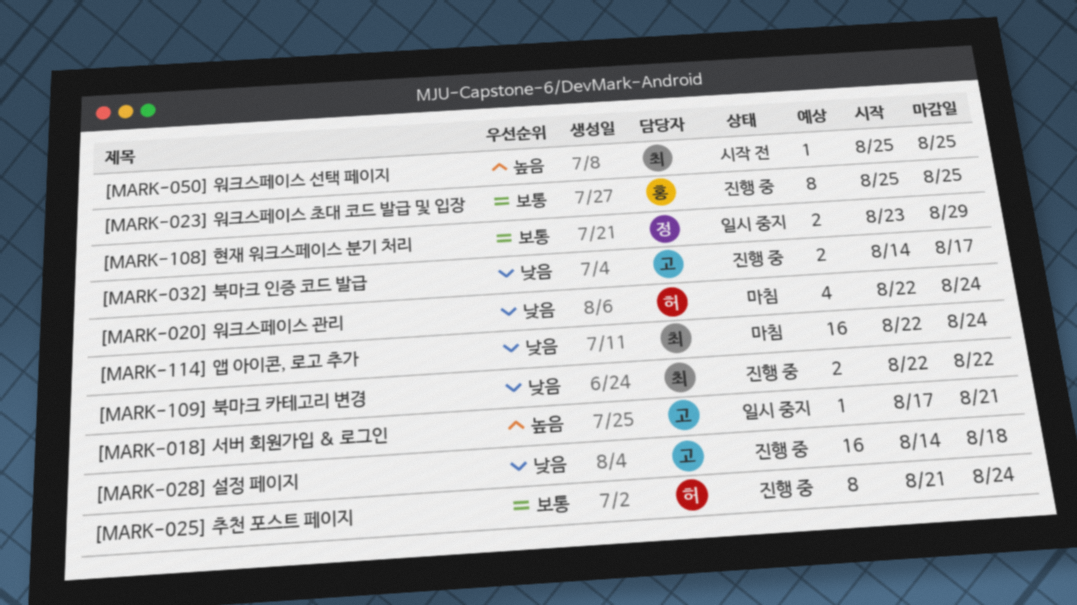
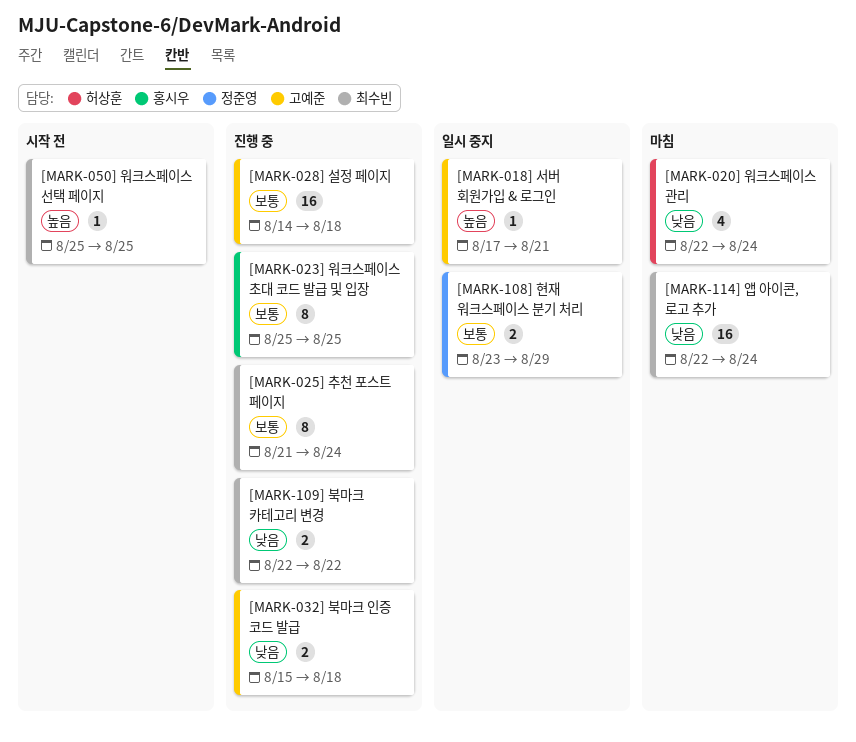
[MARK-025] 추천 포스트 페이지, owner: 허상훈 -> 최수빈
[MARK-028] 설정 페이지, priority: 낮음 -> 보통
[MARK-032] 북마크 인증 코드 발급, start: Aug 14 -> Aug 15
[MARK-032] 북마크 인증 코드 발급, due: Aug 17 -> Aug 18

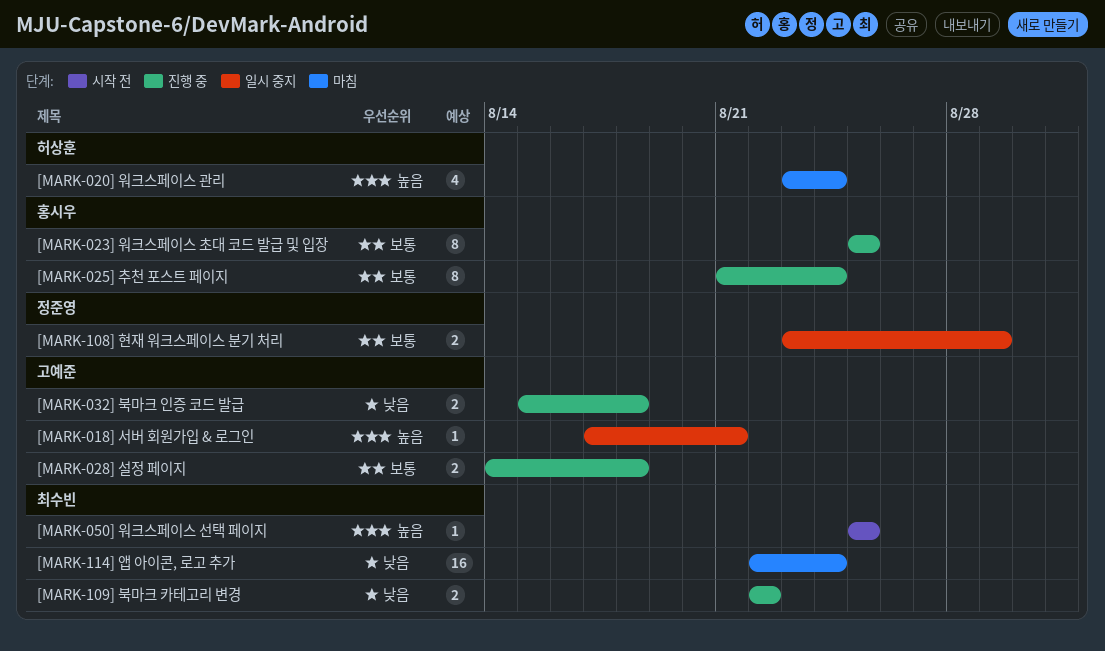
[MARK-020] 워크스페이스 관리, priority: 낮음 -> 높음
[MARK-020] 워크스페이스 관리, start: Aug 22 -> Aug 23
[MARK-025] 추천 포스트 페이지, owner: 최수빈 -> 홍시우
[MARK-028] 설정 페이지, estimate: 16 -> 2

